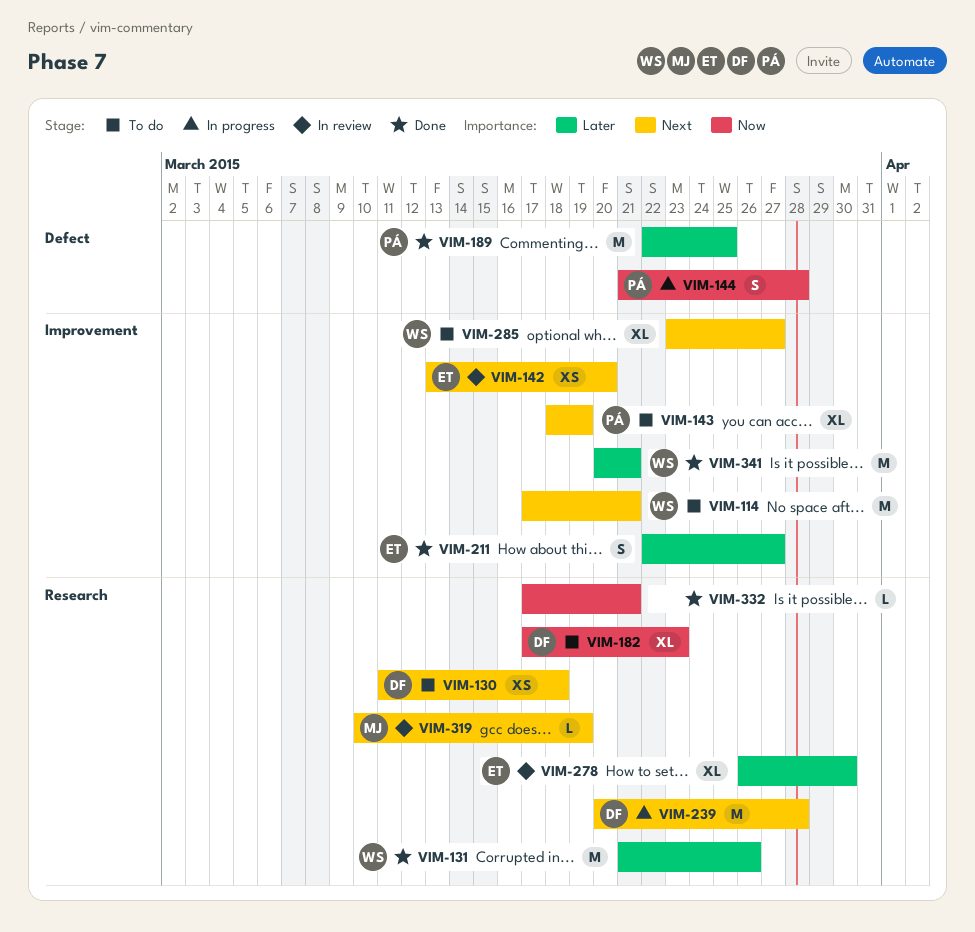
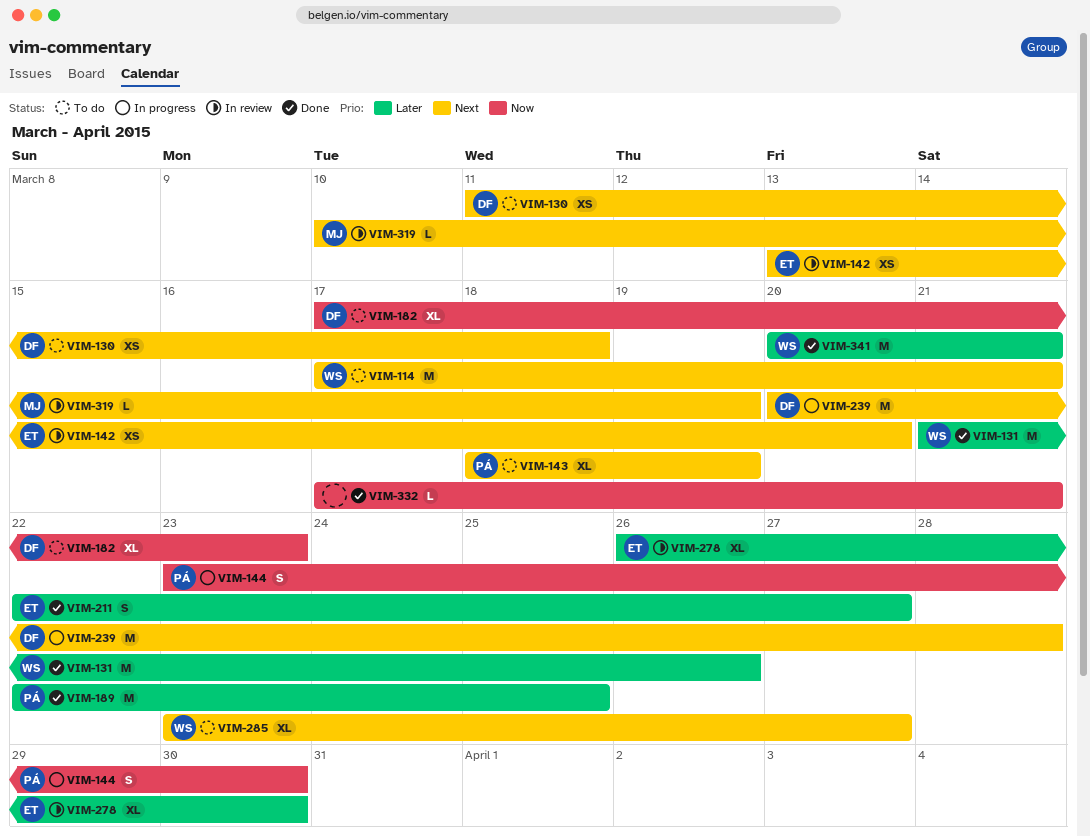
VIM-144, start: Mar 21 -> Mar 23
VIM-144, due: Mar 28 -> Mar 30

